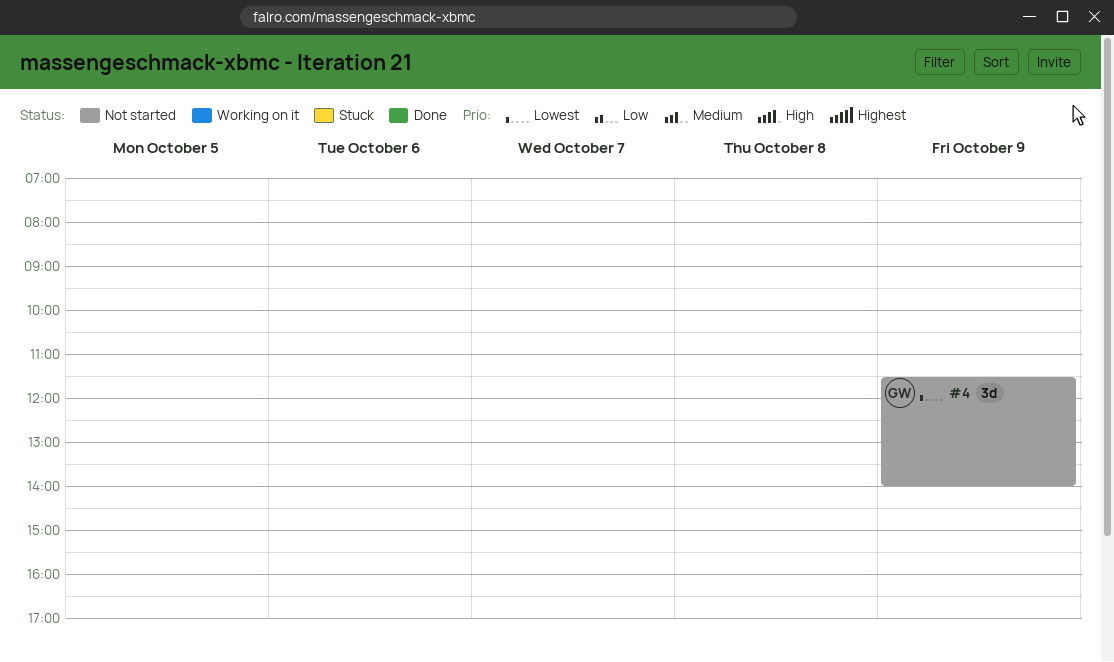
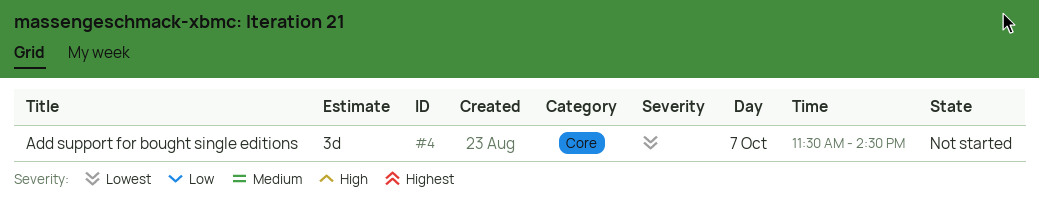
#4, day: Oct 9 -> Oct 7
#4, ends: 14:00 -> 14:30

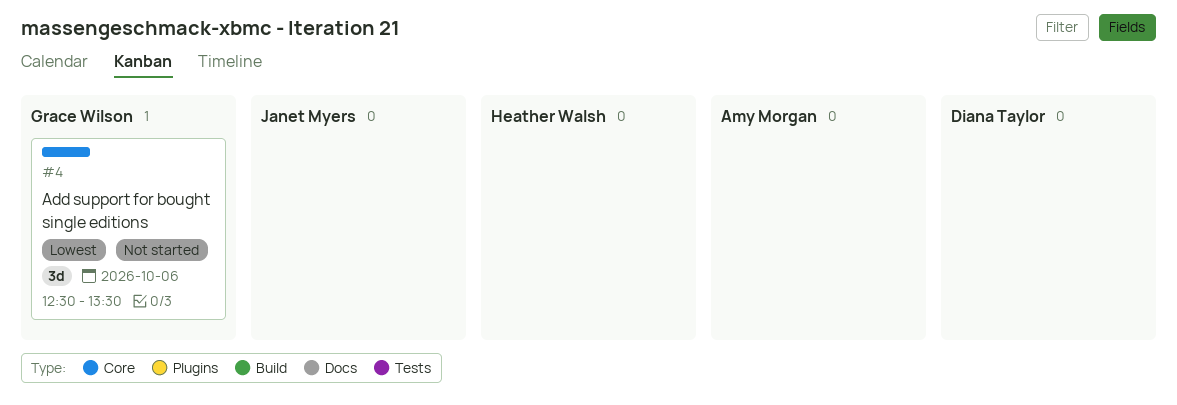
#4, day: Oct 7 -> Oct 6
#4, begins: 11:30 -> 12:30
#4, ends: 14:30 -> 13:30

